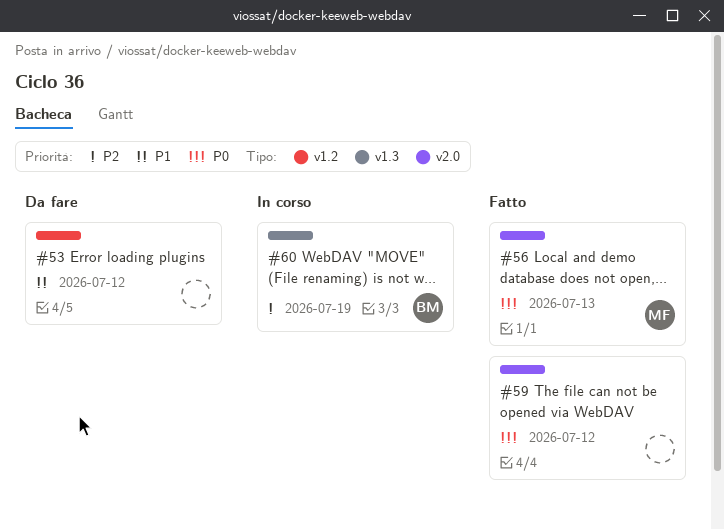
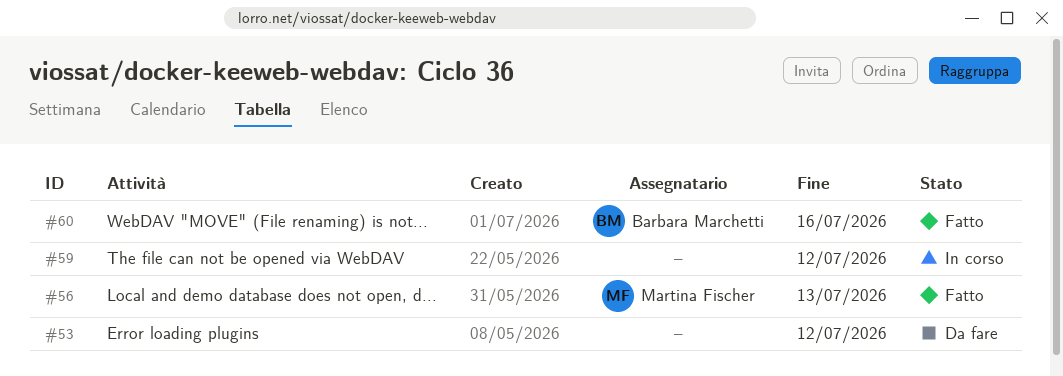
#59, status: Fatto -> In corso
#60, status: In corso -> Fatto
#60, due: Jul 19 -> Jul 16

